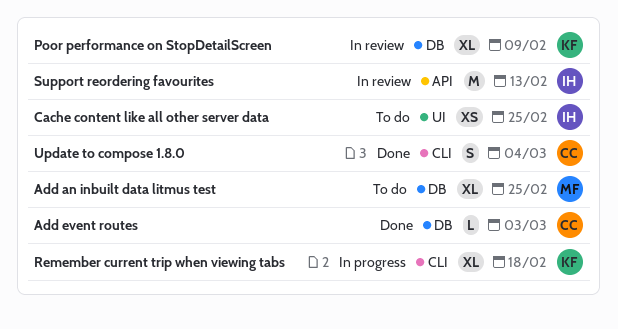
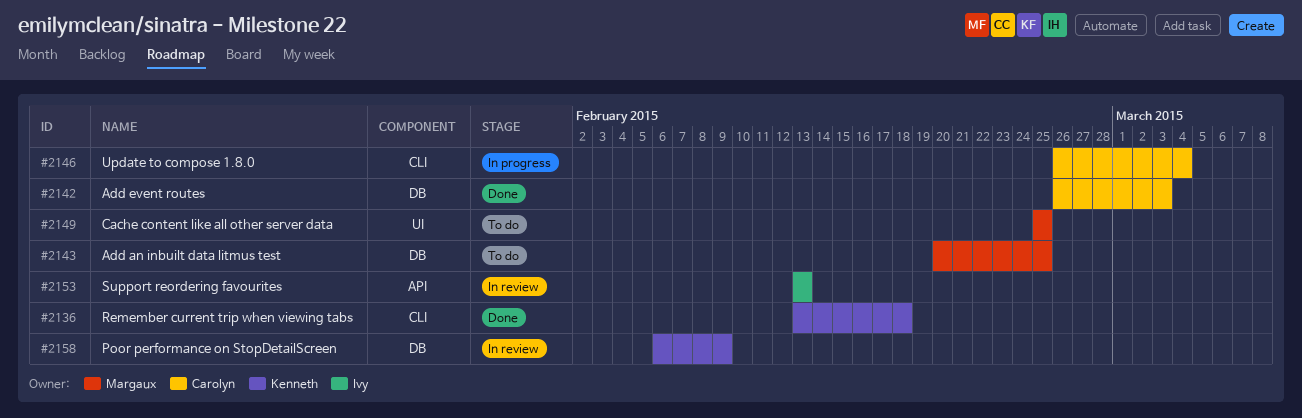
Cache content like all other server data, owner: Ivy -> Margaux
Remember current trip when viewing tabs, status: In progress -> Done
Update to compose 1.8.0, status: Done -> In progress

